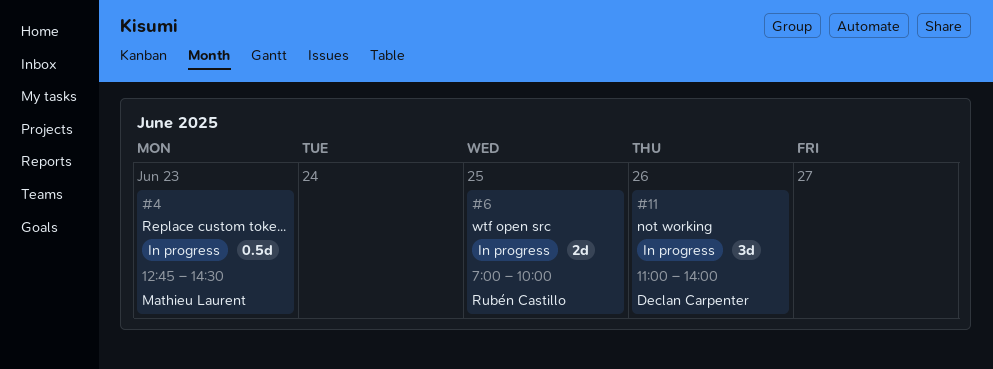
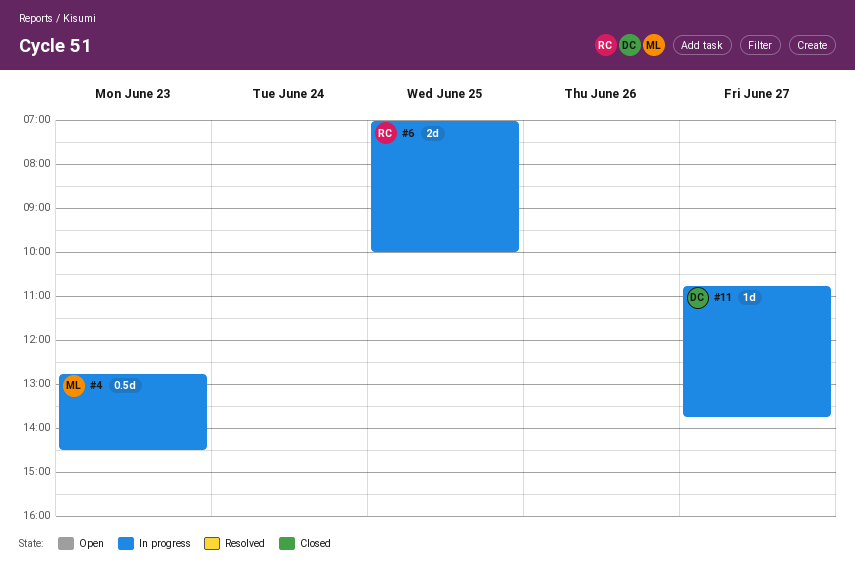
#11, estimate: 3d -> 1d
#11, day: Jun 26 -> Jun 27
#11, begins: 11:00 -> 10:45
#11, ends: 14:00 -> 13:45

